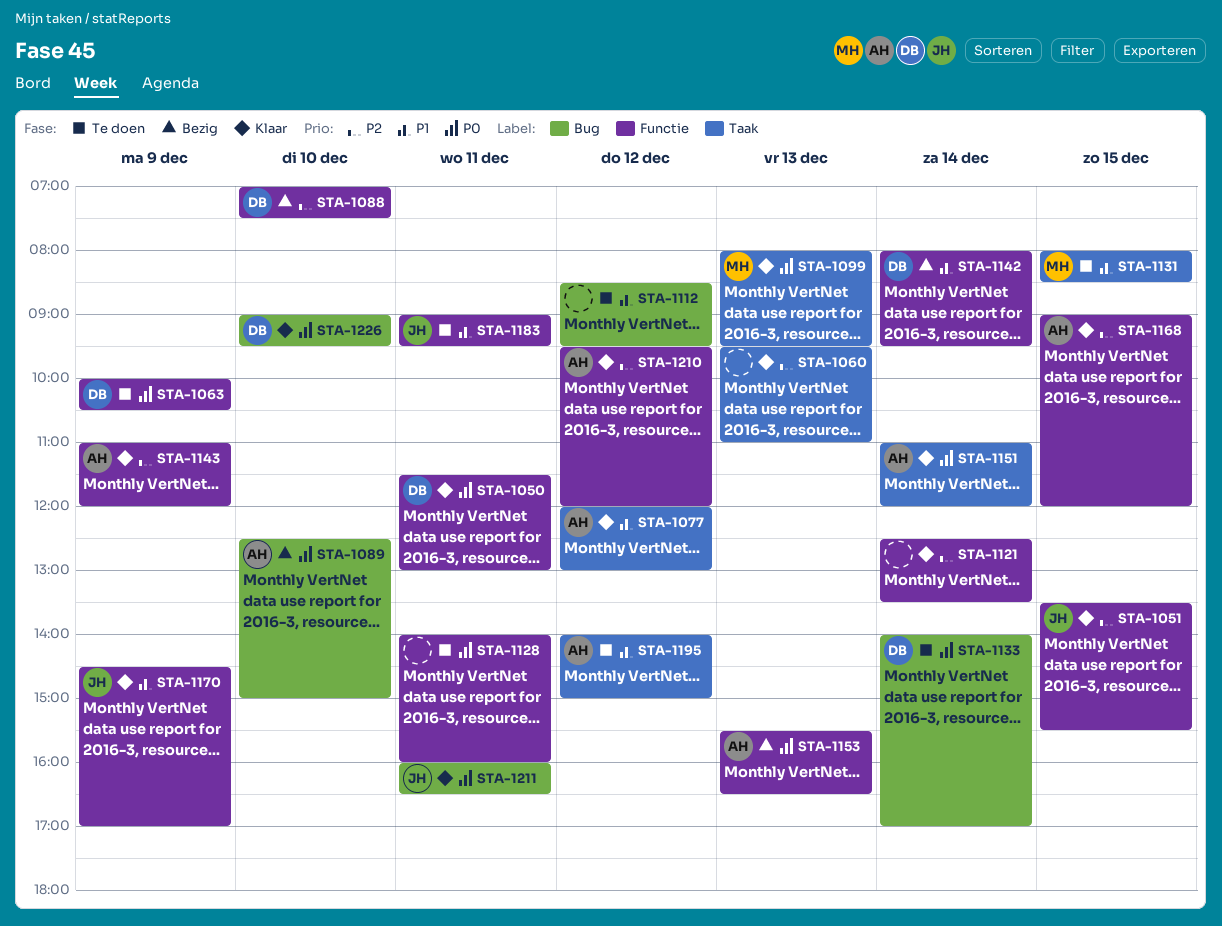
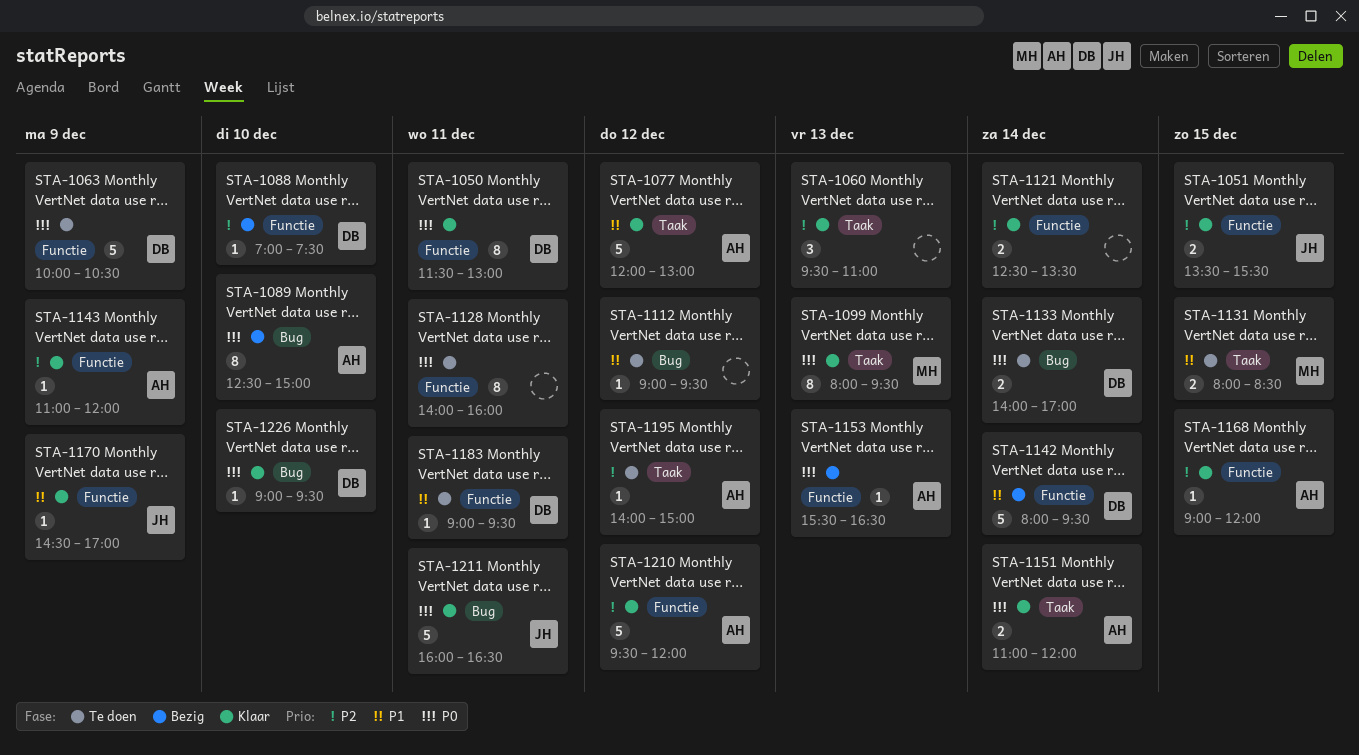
STA-1112, begins: 08:30 -> 09:00
STA-1183, owner: JH -> DB
STA-1195, priority: P1 -> P2

